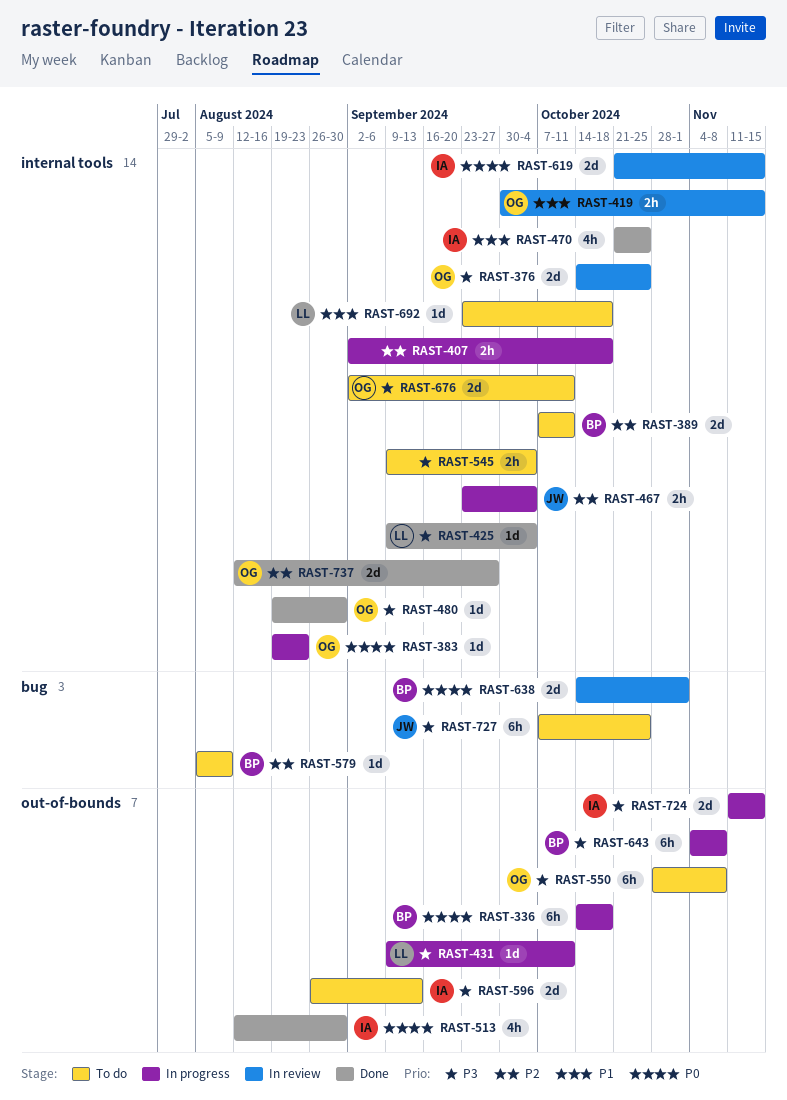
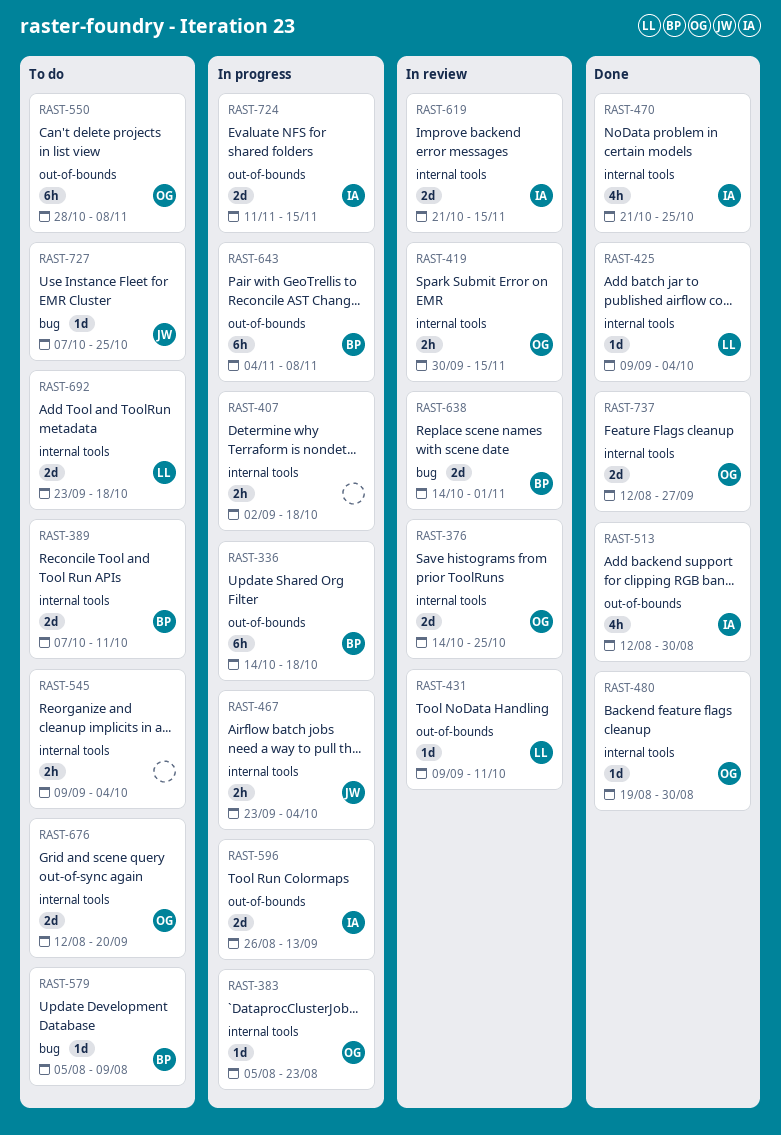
RAST-383, start: Aug 19 -> Aug 5
RAST-431, status: In progress -> In review
RAST-596, status: To do -> In progress
RAST-676, start: Sep 2 -> Aug 12
RAST-676, due: Oct 11 -> Sep 20
RAST-692, estimate: 1d -> 2d
RAST-727, estimate: 6h -> 1d

